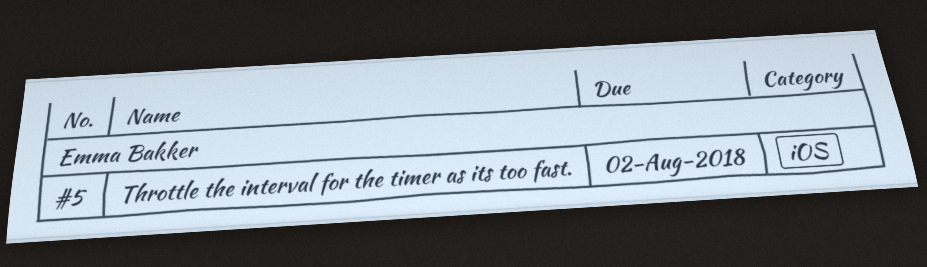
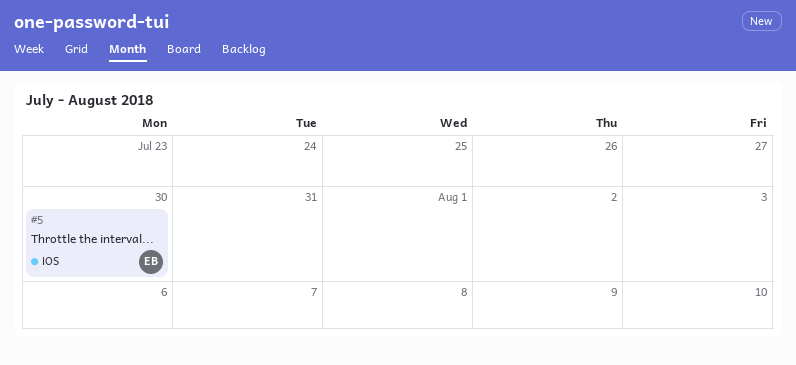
#5, due: Aug 2 -> Jul 30

